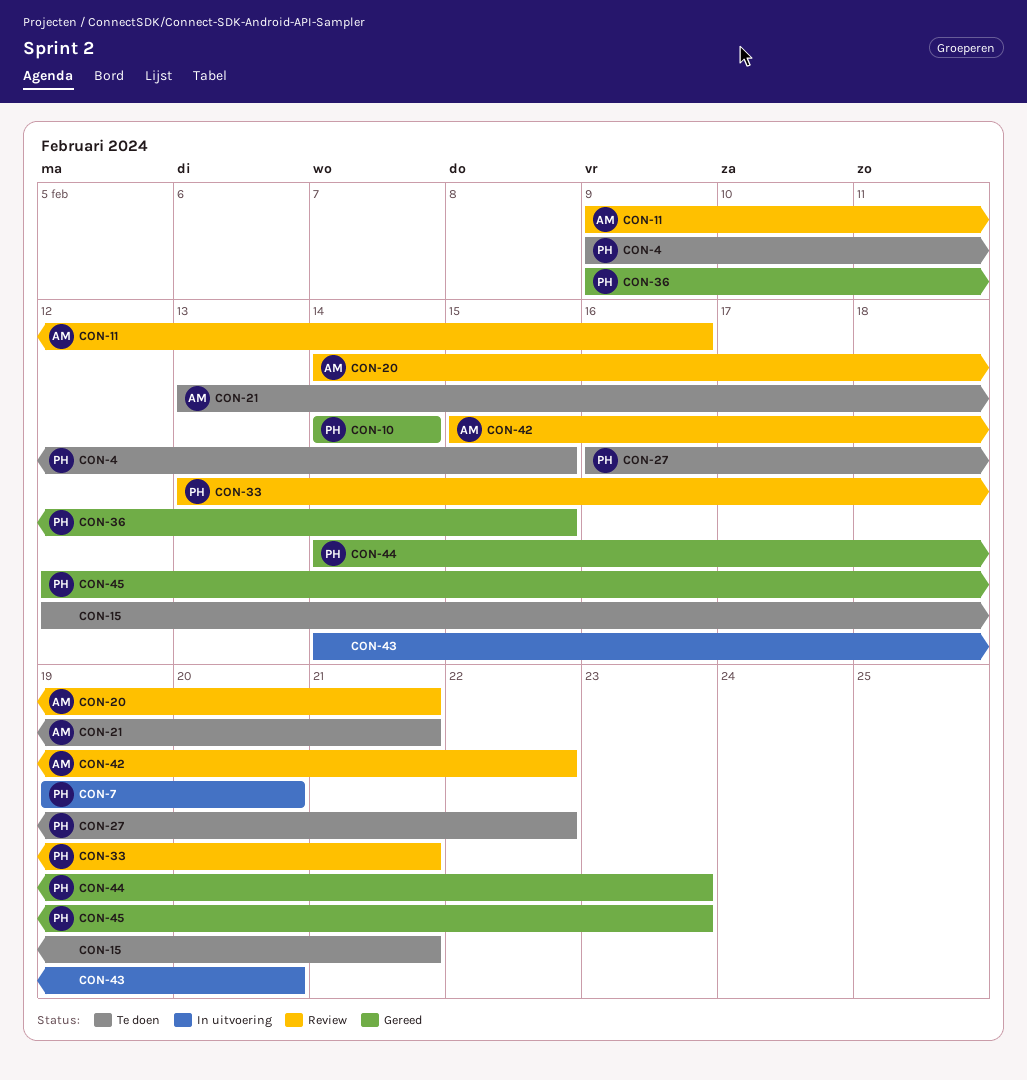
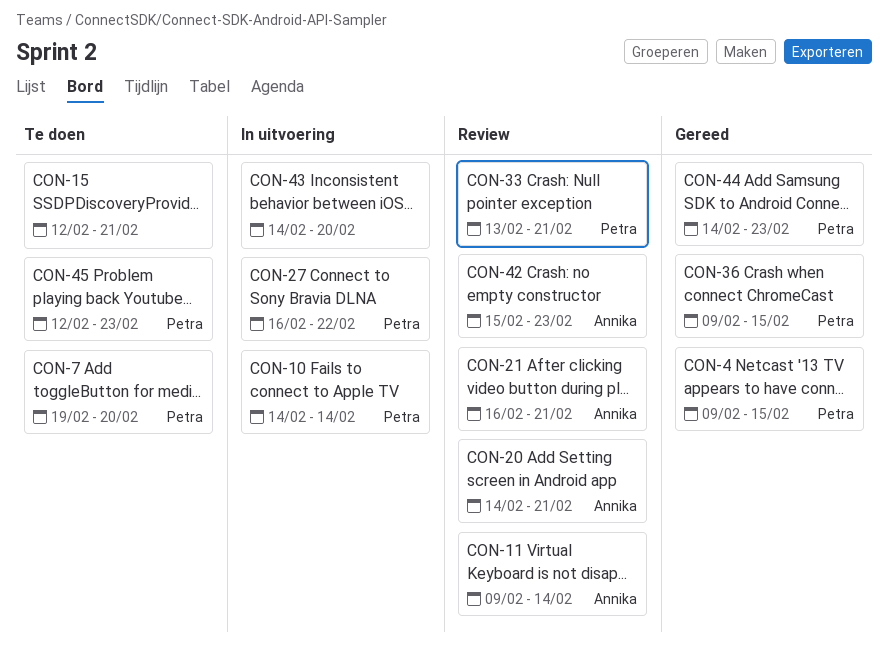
CON-4, status: Te doen -> Gereed
CON-7, status: In uitvoering -> Te doen
CON-10, status: Gereed -> In uitvoering
CON-11, due: Feb 16 -> Feb 14
CON-21, status: Te doen -> Review
CON-21, start: Feb 13 -> Feb 16
CON-27, status: Te doen -> In uitvoering
CON-42, due: Feb 22 -> Feb 23
CON-45, status: Gereed -> Te doen

